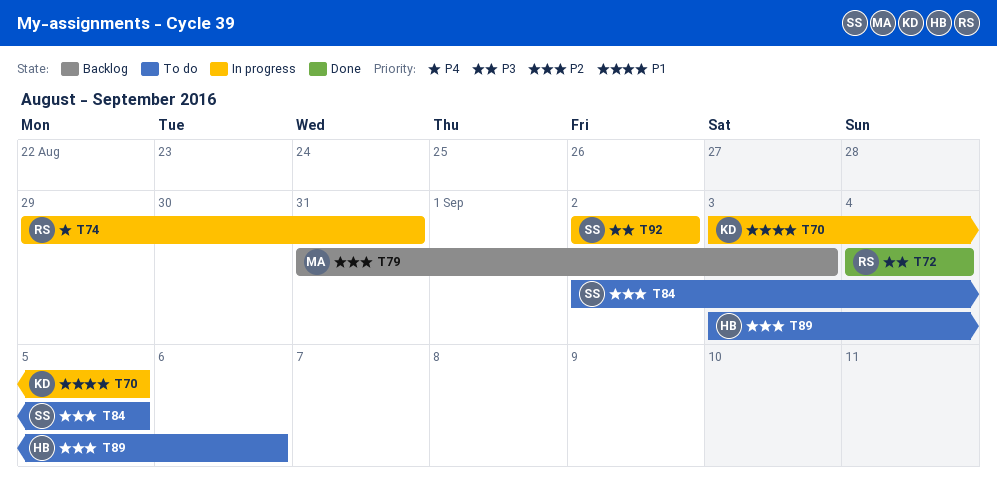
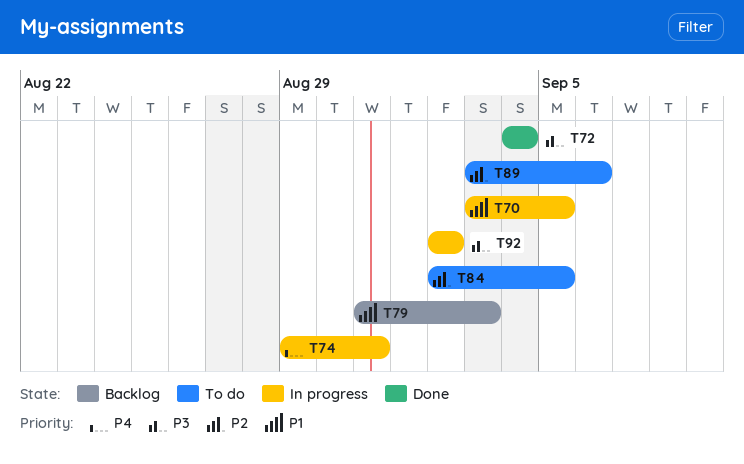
T79, priority: P2 -> P1

